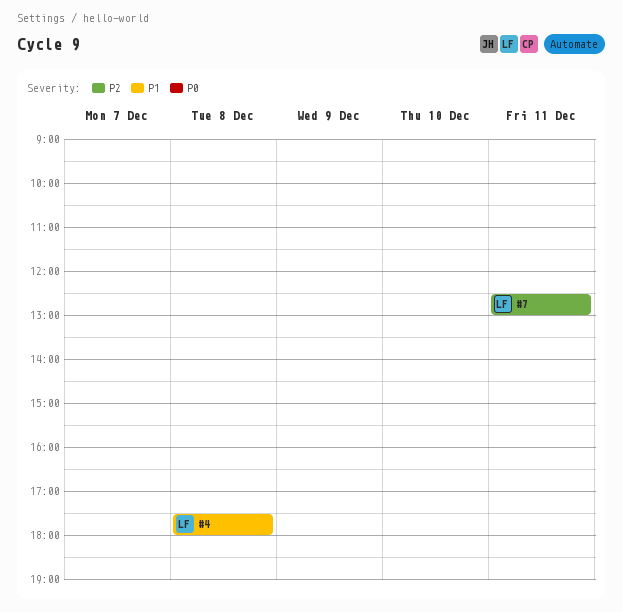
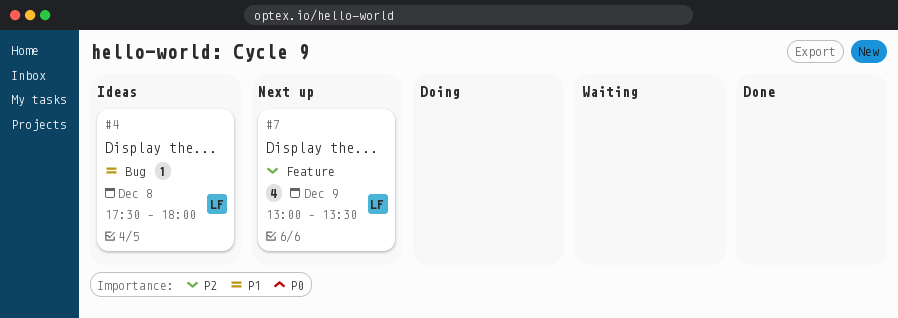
#7, day: Dec 11 -> Dec 9
#7, begins: 12:30 -> 13:00
#7, ends: 13:00 -> 13:30

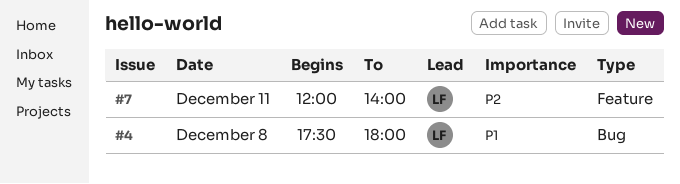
#7, day: Dec 9 -> Dec 11
#7, begins: 13:00 -> 12:00
#7, ends: 13:30 -> 14:00

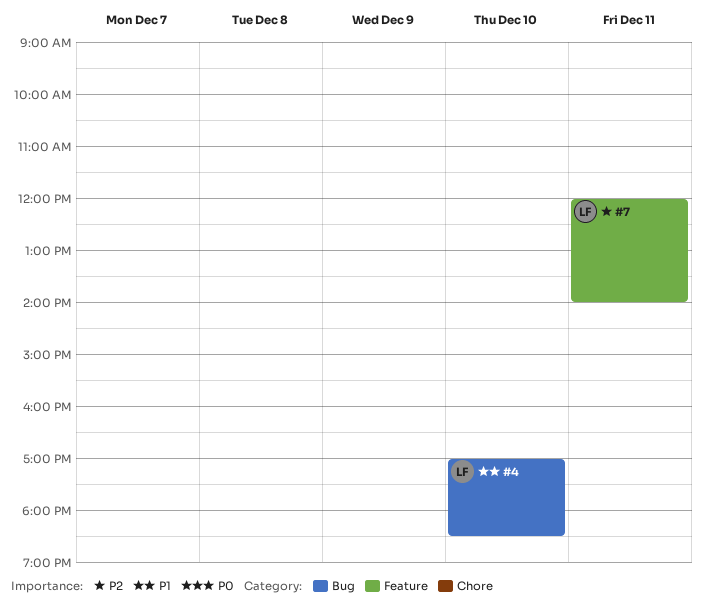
#4, day: Dec 8 -> Dec 10
#4, begins: 17:30 -> 17:00
#4, ends: 18:00 -> 18:30

